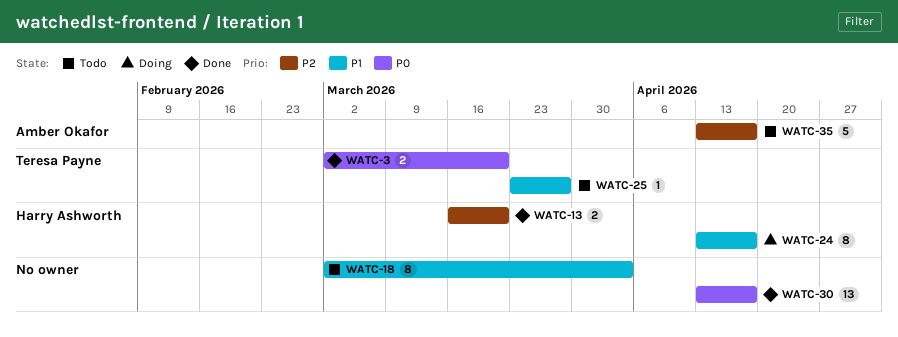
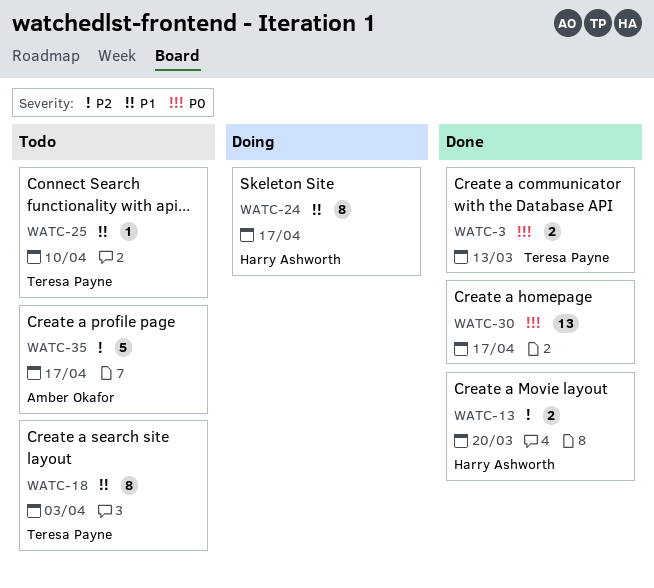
WATC-3, due: Mar 20 -> Mar 13
WATC-18, owner: none -> Teresa Payne
WATC-25, due: Mar 27 -> Apr 10

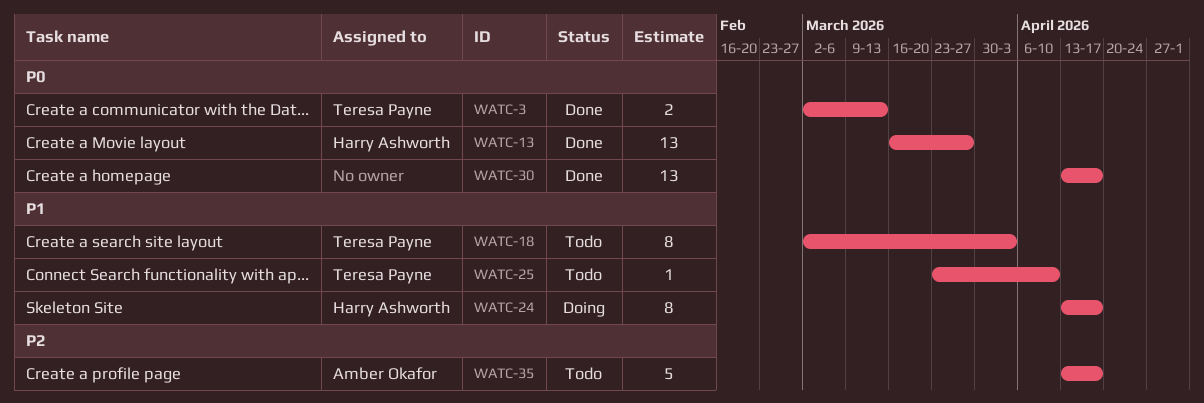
WATC-13, priority: P2 -> P0
WATC-13, estimate: 2 -> 13
WATC-13, due: Mar 20 -> Mar 27

